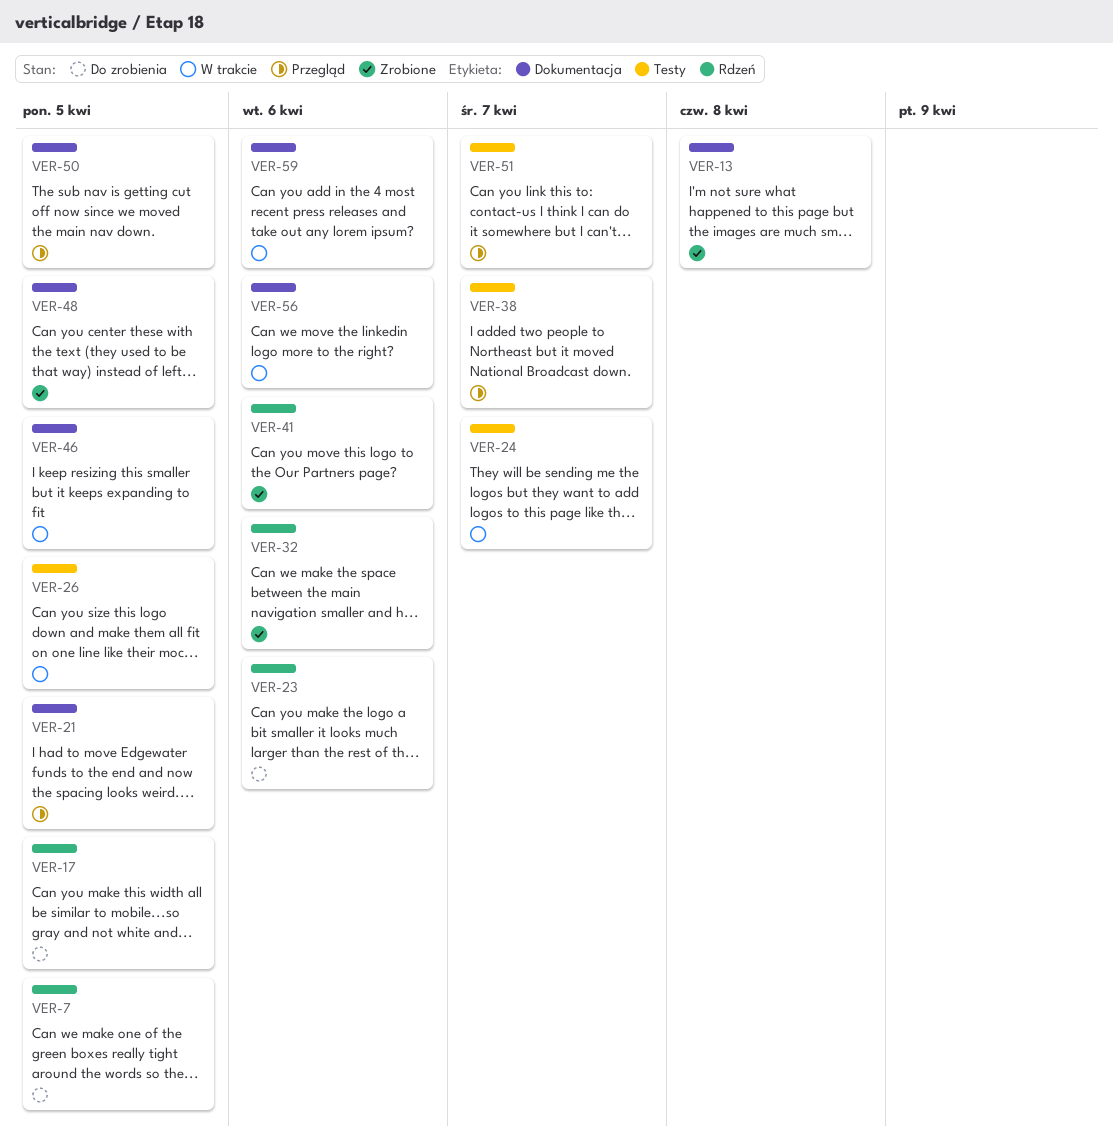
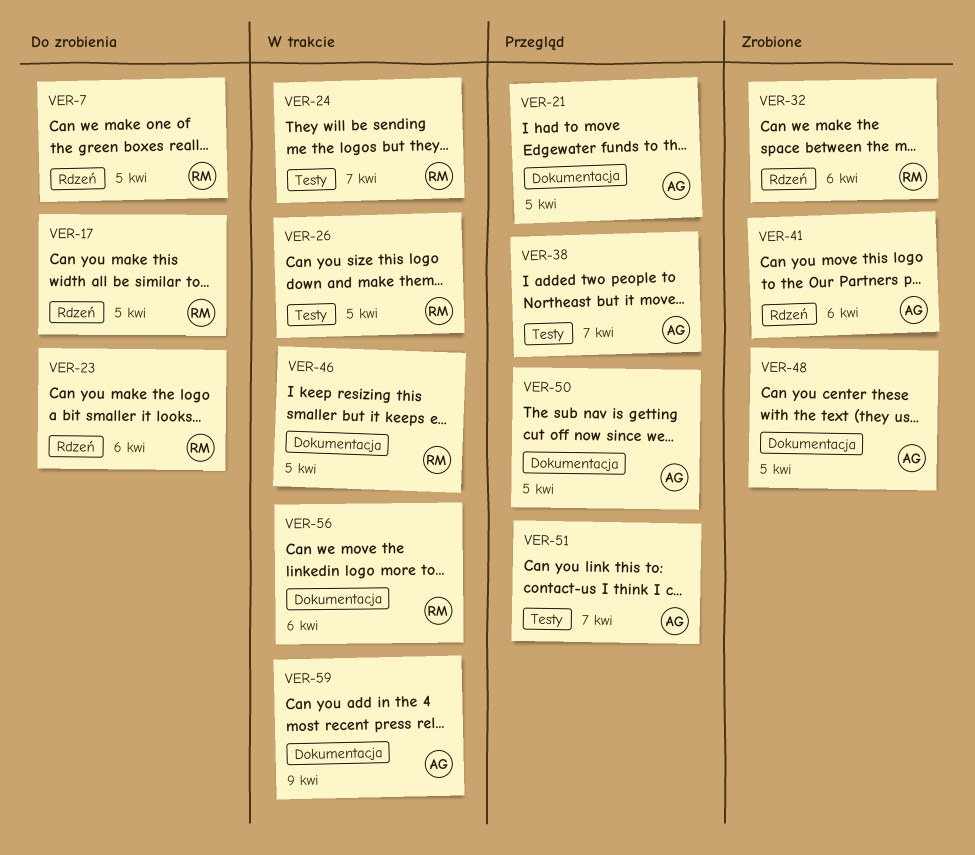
VER-13: present -> none
VER-59, due: Apr 6 -> Apr 9

